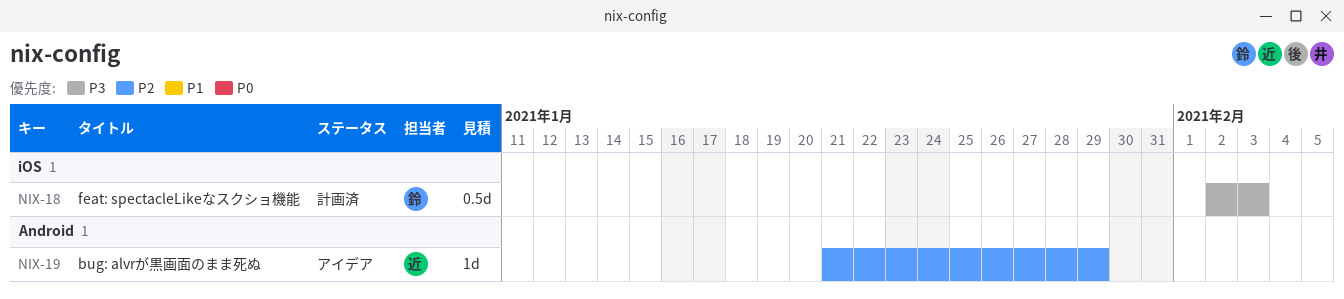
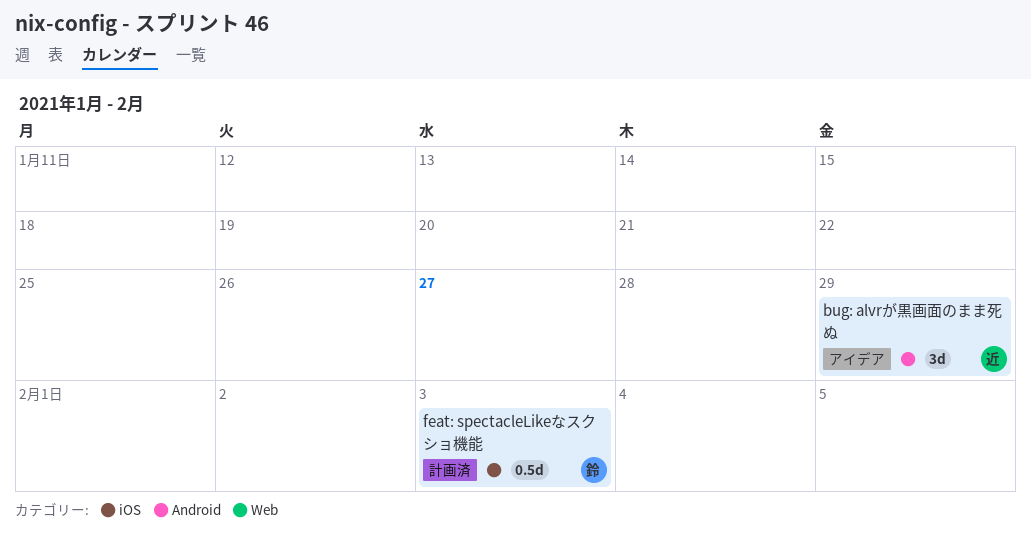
bug: alvrが黒画面のまま死ぬ, estimate: 1d -> 3d

